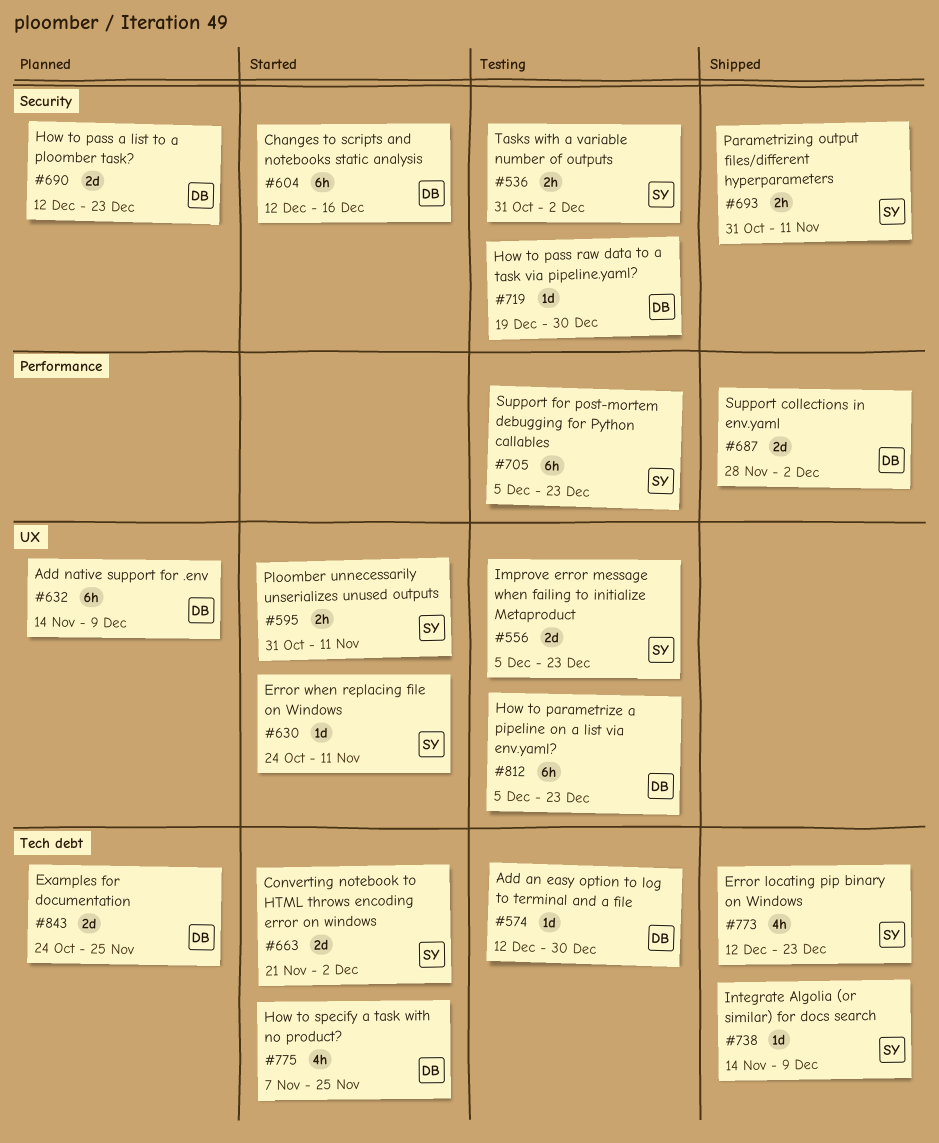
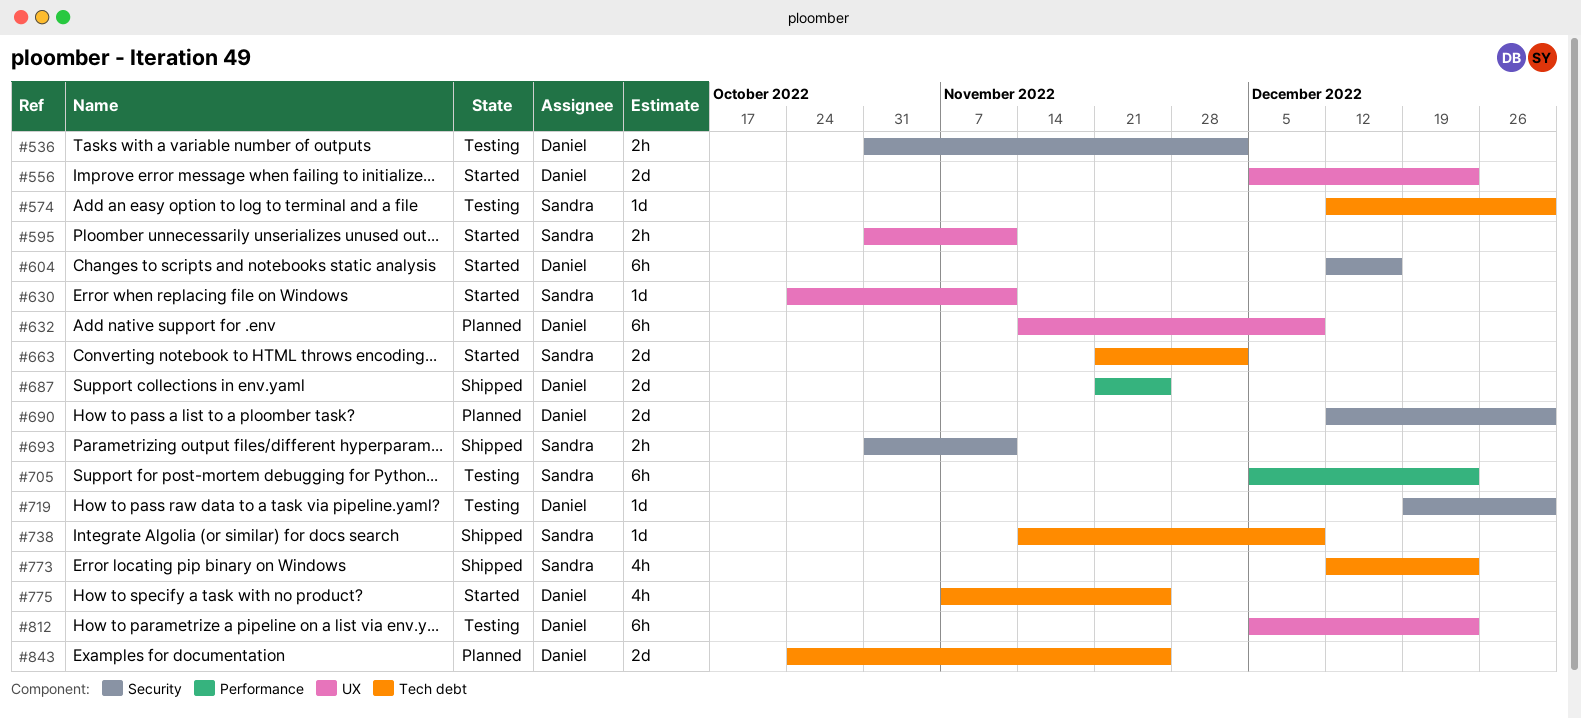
#536, owner: Sandra -> Daniel
#556, status: Testing -> Started
#556, owner: Sandra -> Daniel
#574, owner: Daniel -> Sandra
#687, start: Nov 28 -> Nov 21
#687, due: Dec 2 -> Nov 25
#690, due: Dec 23 -> Dec 30

